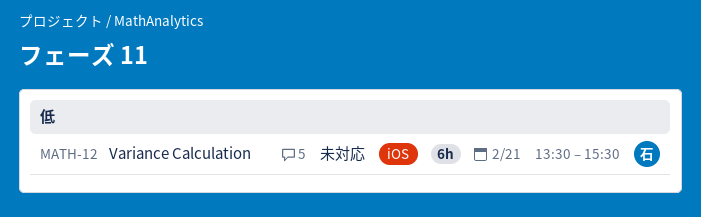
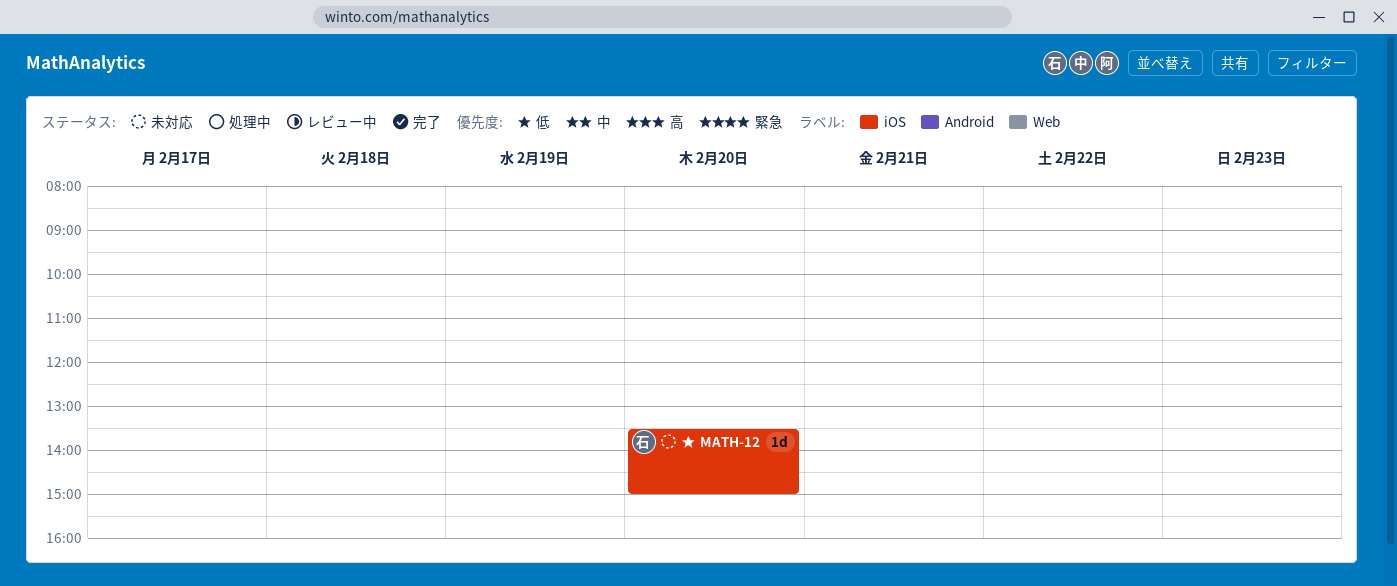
MATH-12, estimate: 6h -> 1d
MATH-12, day: Feb 21 -> Feb 20
MATH-12, ends: 15:30 -> 15:00

